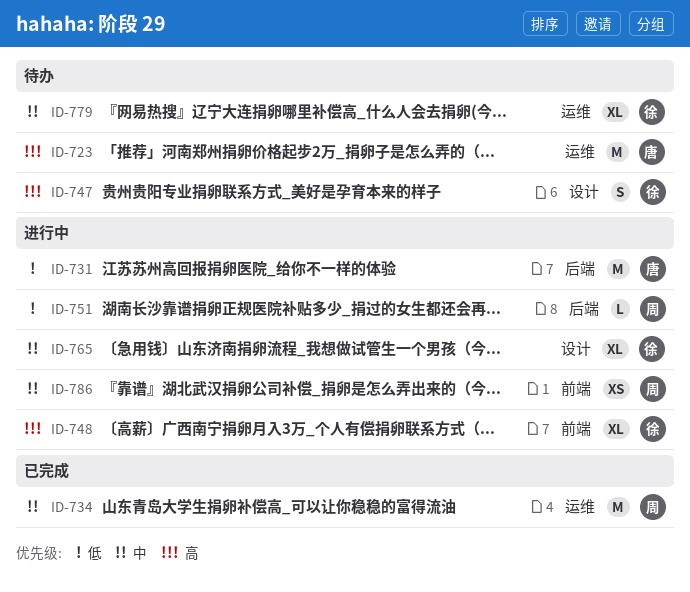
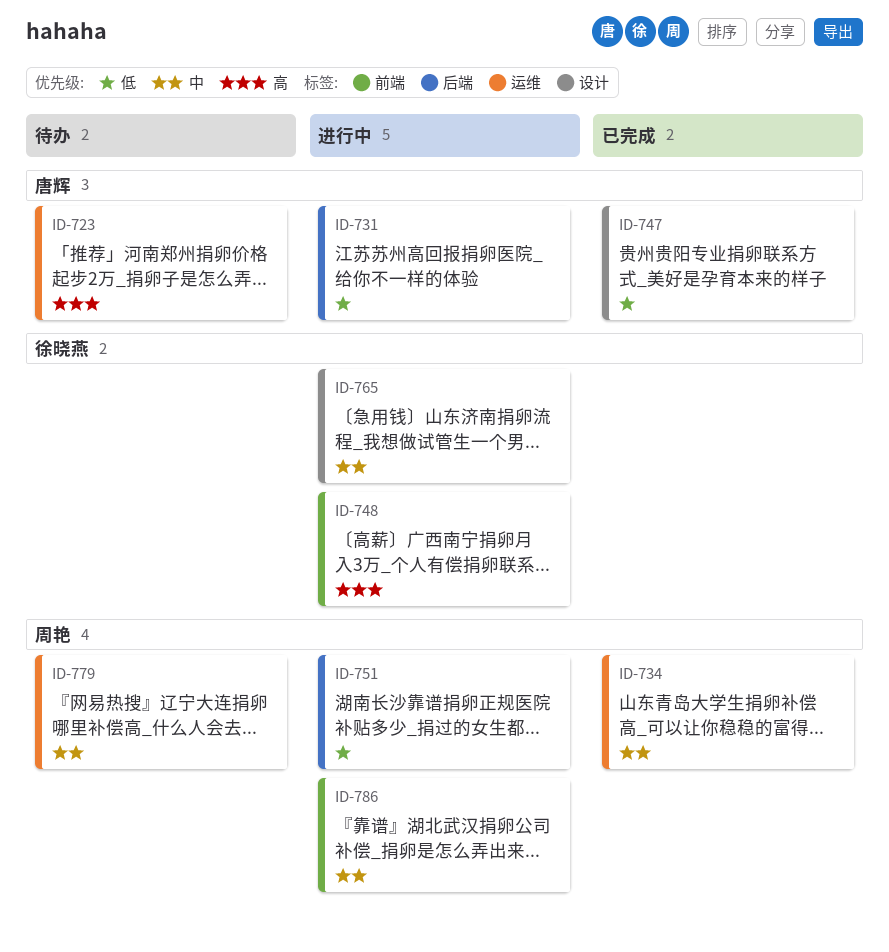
ID-747, status: 待办 -> 已完成
ID-747, owner: 徐晓燕 -> 唐辉
ID-747, priority: 高 -> 低
ID-779, owner: 徐晓燕 -> 周艳

